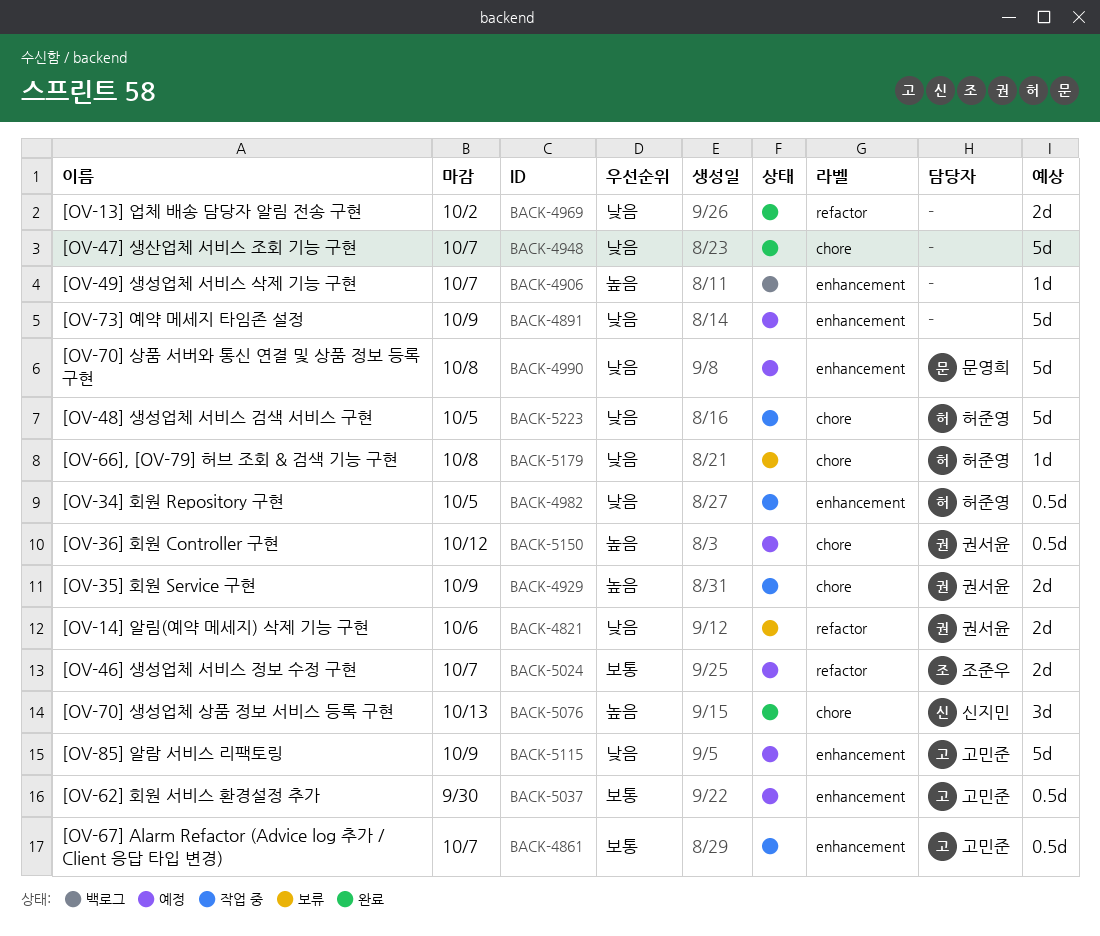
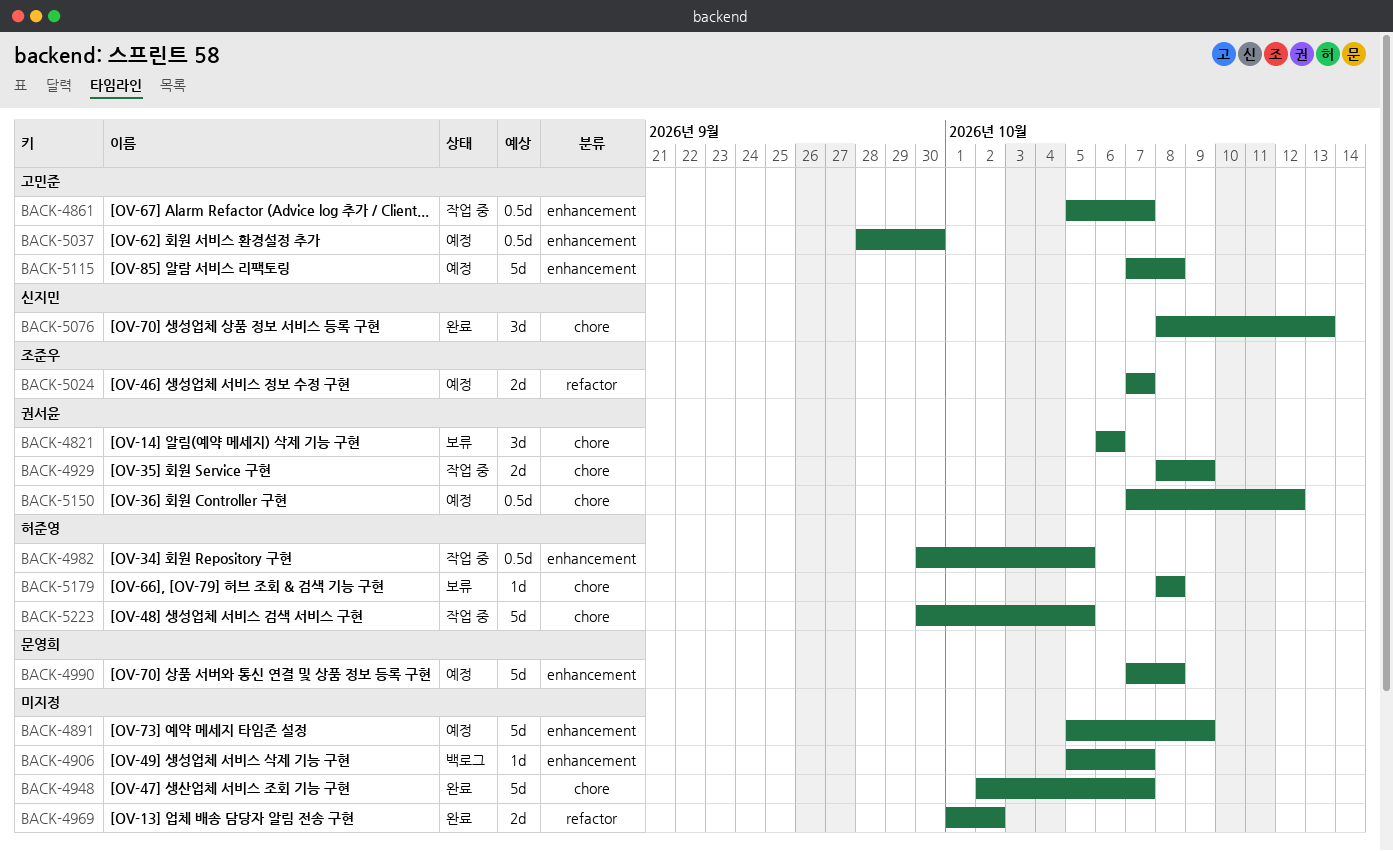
BACK-4821, label: refactor -> chore
BACK-4821, estimate: 2d -> 3d
BACK-5115, due: Oct 9 -> Oct 8

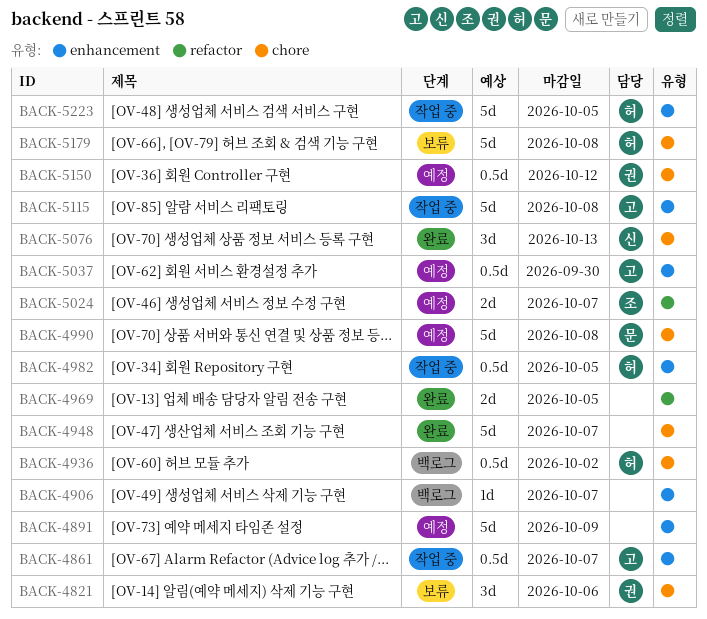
BACK-4929: present -> none
BACK-4936: none -> present
BACK-4969, due: Oct 2 -> Oct 5
BACK-4990, label: enhancement -> chore
BACK-5115, status: 예정 -> 작업 중
BACK-5179, estimate: 1d -> 5d
BACK-5223, label: chore -> enhancement

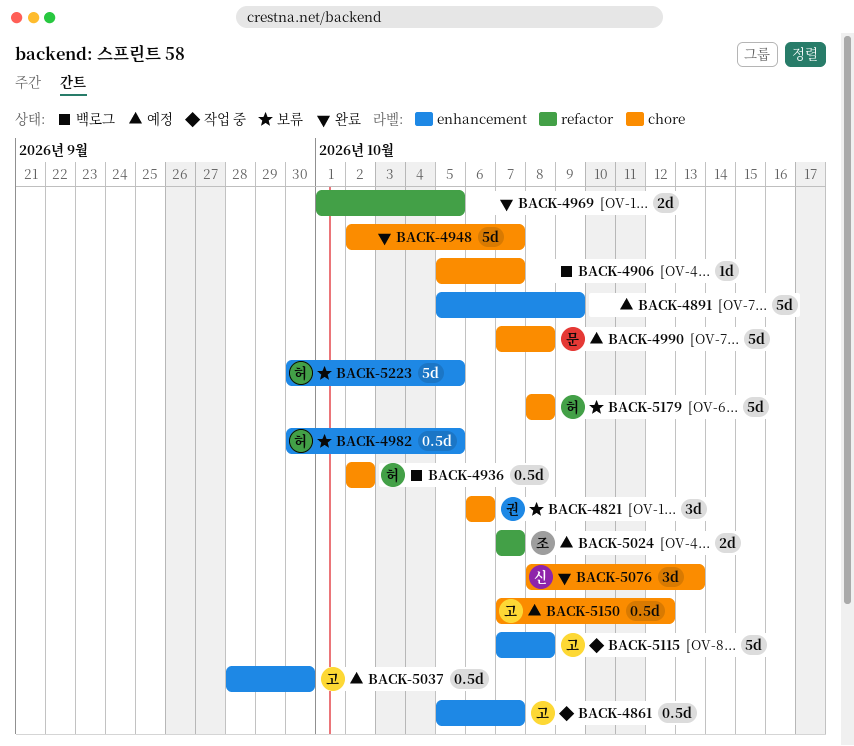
BACK-4906, label: enhancement -> chore
BACK-4982, status: 작업 중 -> 보류
BACK-5150, owner: 권 -> 고
BACK-5223, status: 작업 중 -> 보류

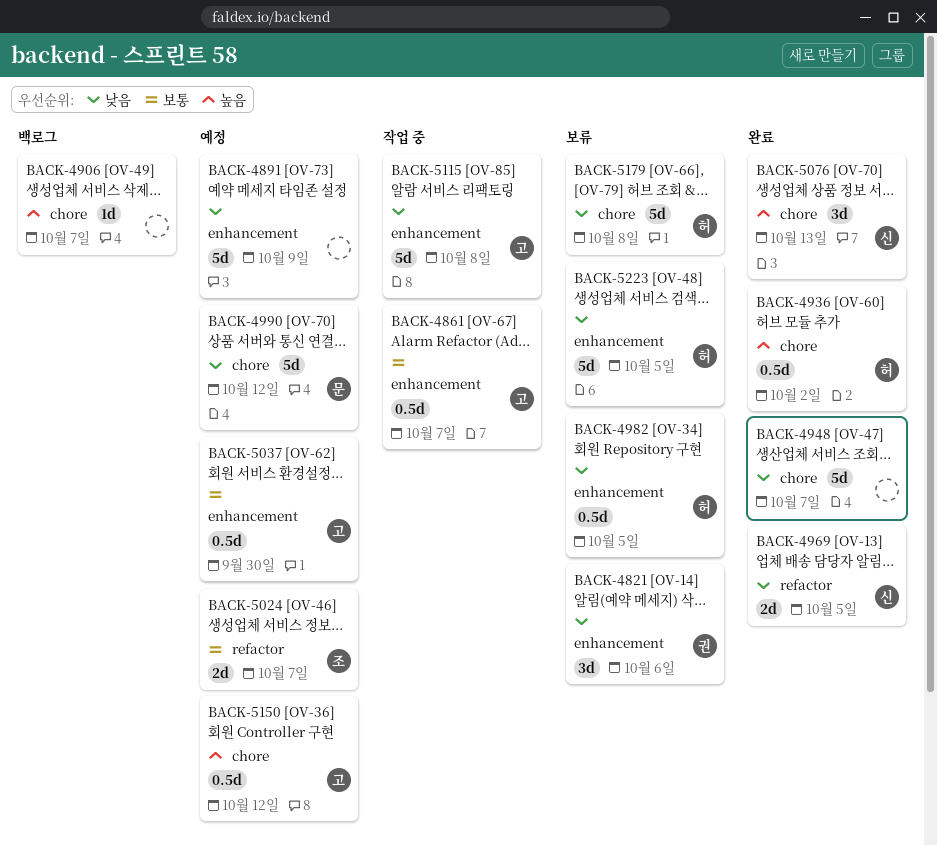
BACK-4821, label: chore -> enhancement
BACK-4936, status: 백로그 -> 완료
BACK-4969, owner: none -> 신
BACK-4990, due: Oct 8 -> Oct 12

